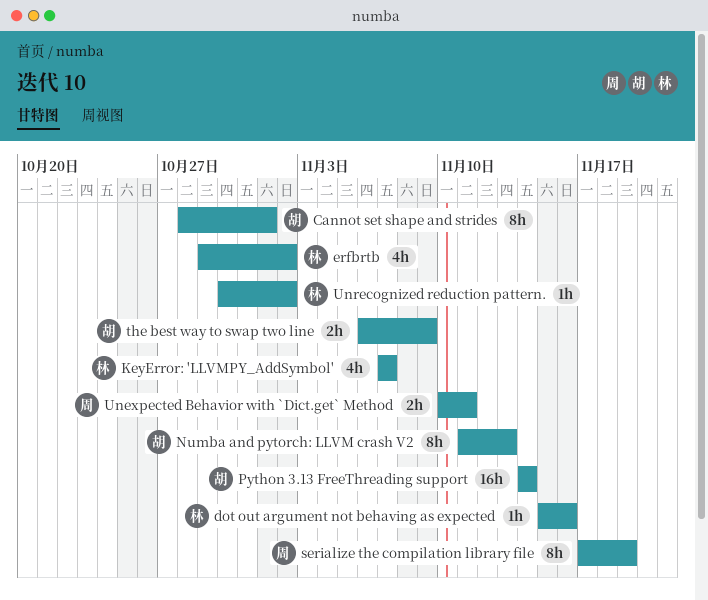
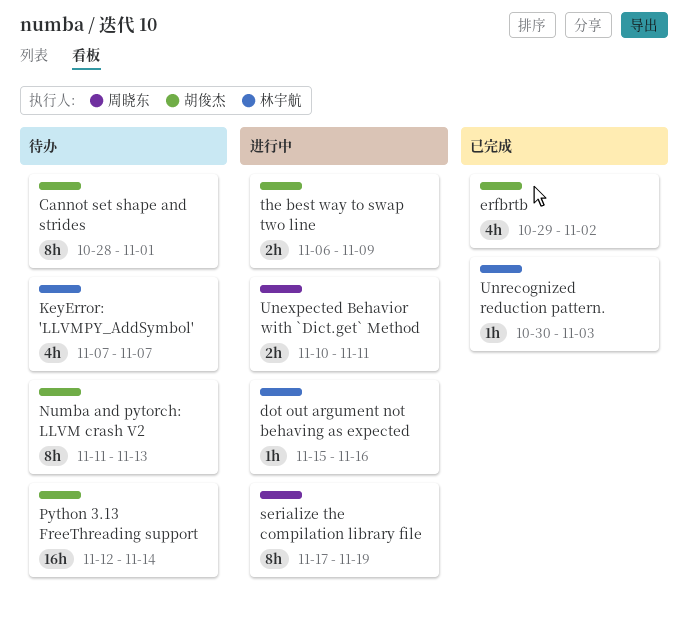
erfbrtb, owner: 林宇航 -> 胡俊杰
Python 3.13 FreeThreading support, start: Nov 14 -> Nov 12
Unrecognized reduction pattern., due: Nov 2 -> Nov 3

